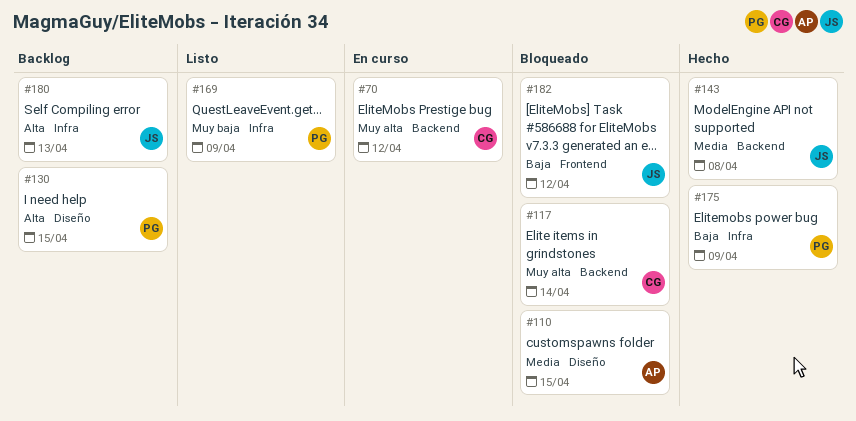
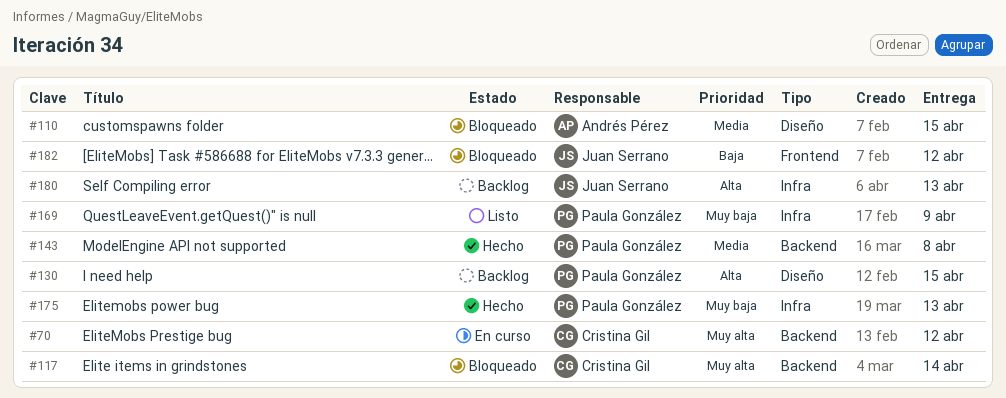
#143, owner: Juan Serrano -> Paula González
#175, priority: Baja -> Muy baja
#175, due: Apr 9 -> Apr 13

